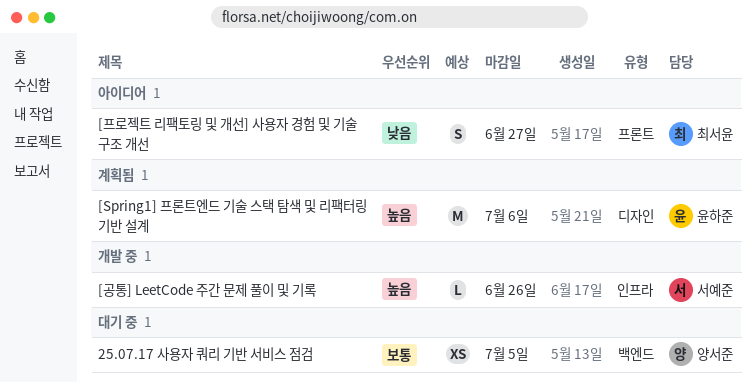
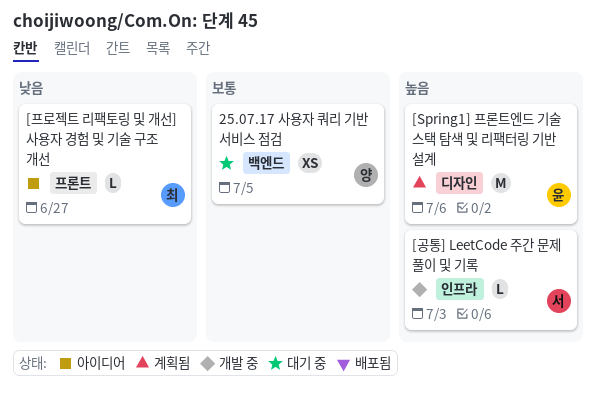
[공통] LeetCode 주간 문제 풀이 및 기록, due: Jun 26 -> Jul 3
[프로젝트 리팩토링 및 개선] 사용자 경험 및 기술 구조 개선, estimate: S -> L

